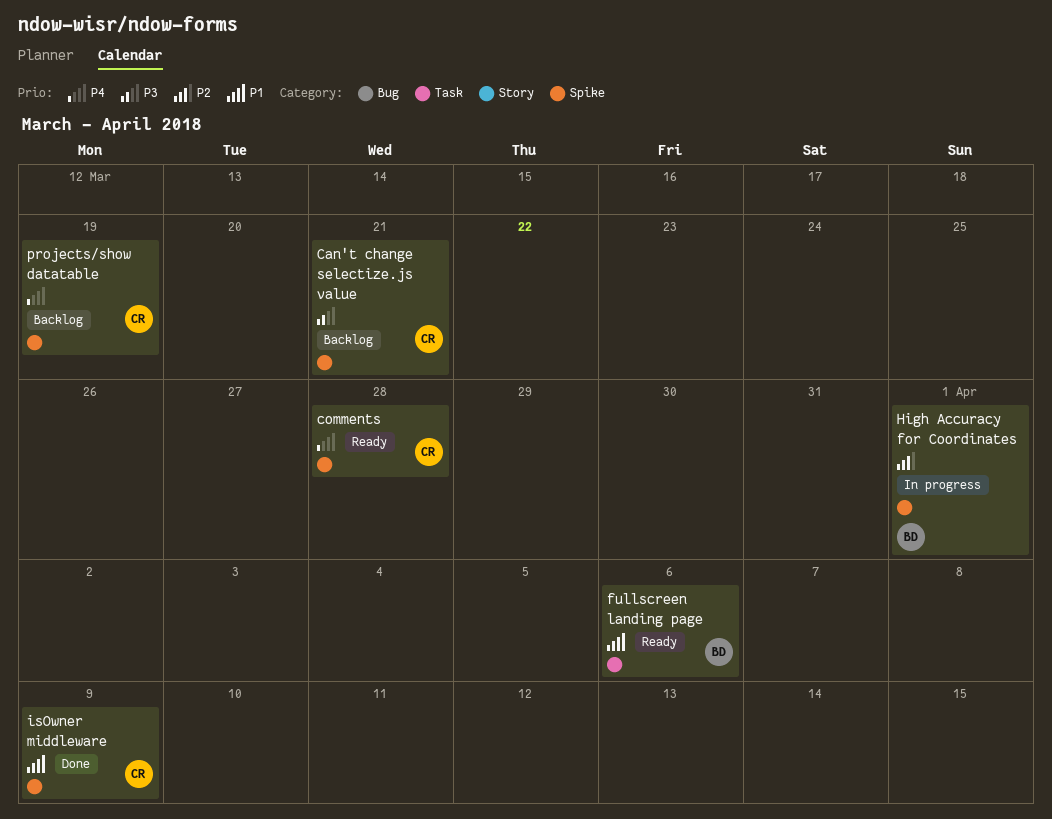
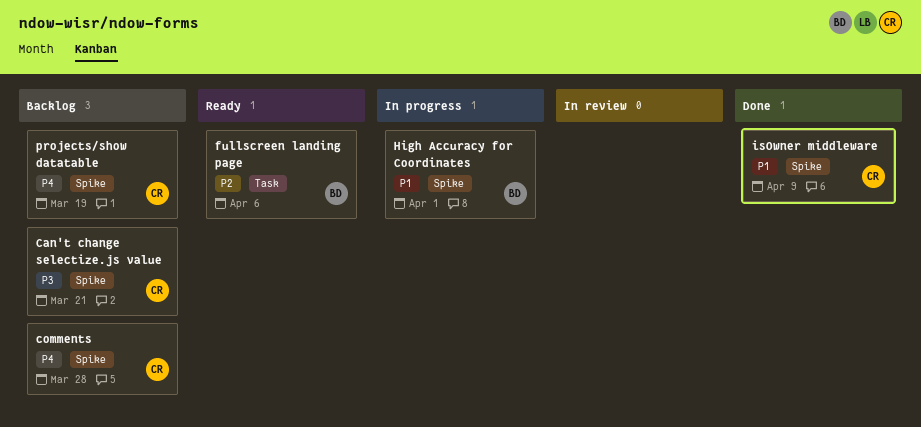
comments, status: Ready -> Backlog
fullscreen landing page, priority: P1 -> P2
High Accuracy for Coordinates, priority: P2 -> P1

